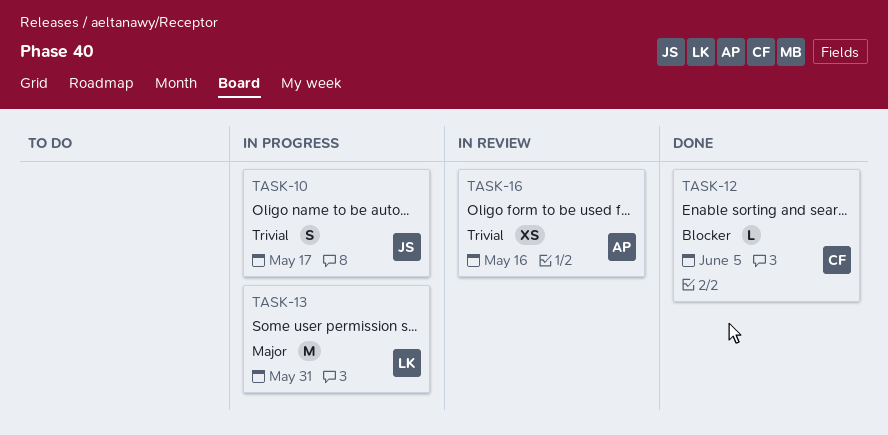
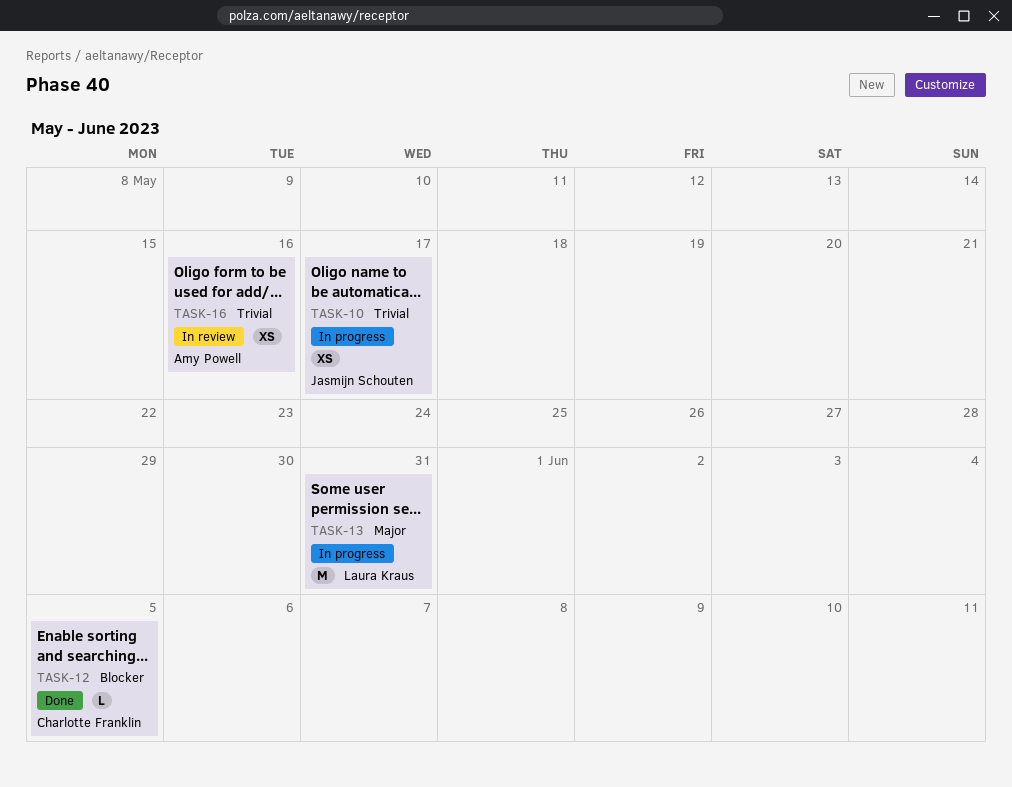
TASK-10, estimate: S -> XS

